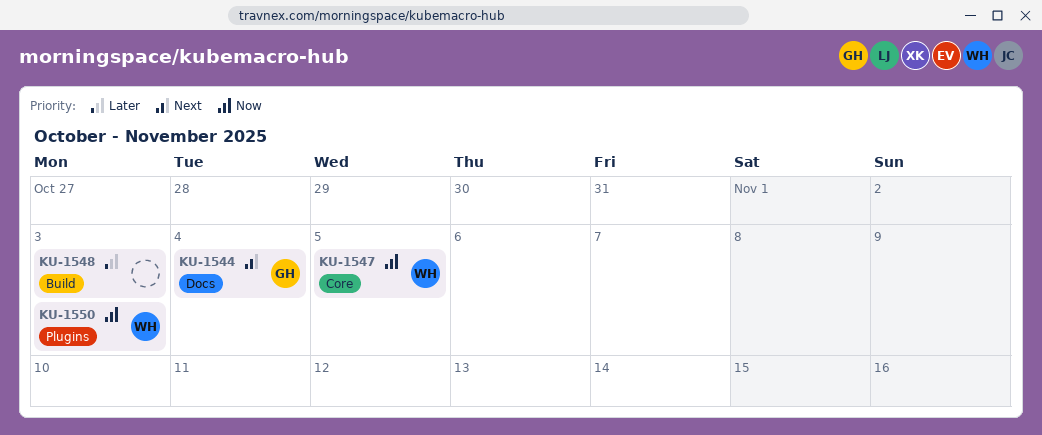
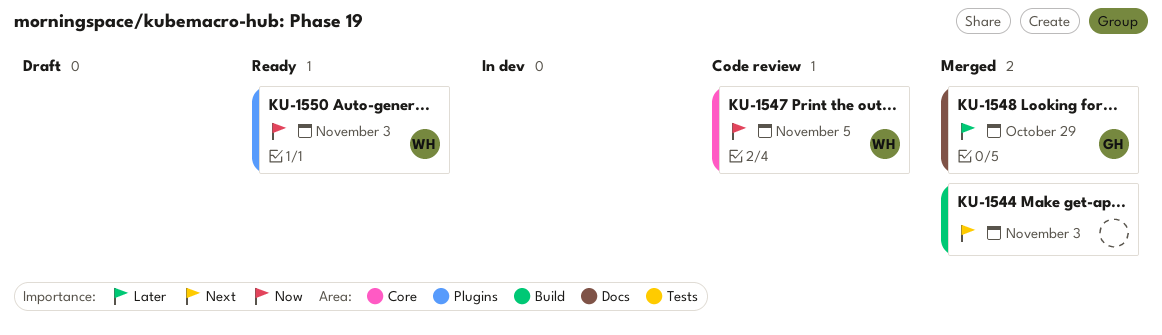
KU-1544, owner: GH -> none
KU-1544, label: Docs -> Build
KU-1544, due: Nov 4 -> Nov 3
KU-1548, owner: none -> GH
KU-1548, label: Build -> Docs
KU-1548, due: Nov 3 -> Oct 29

